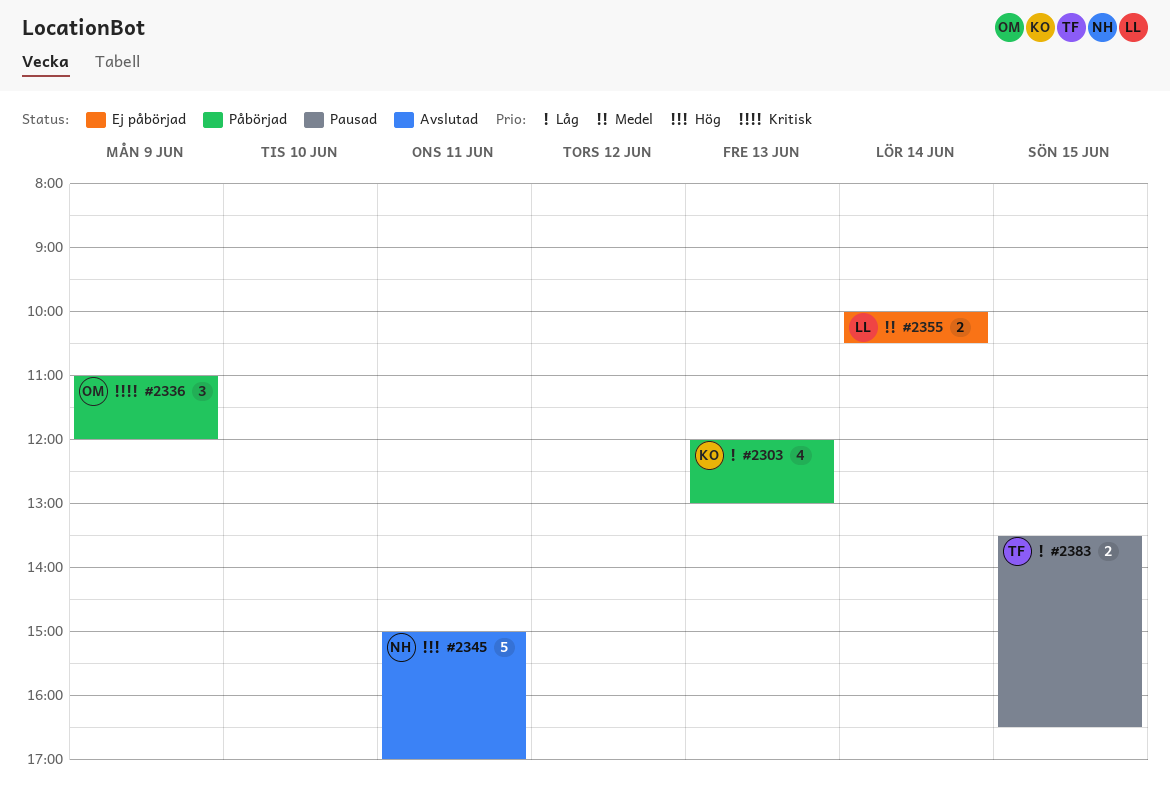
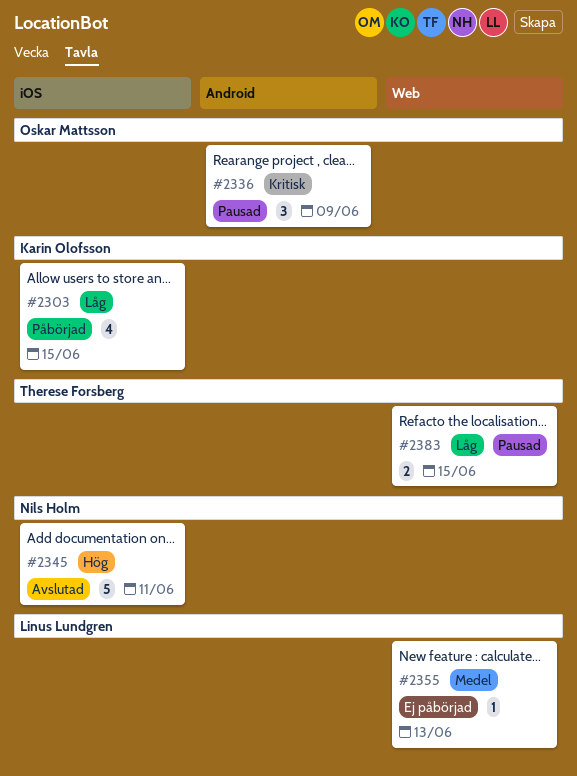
#2303, day: Jun 13 -> Jun 15
#2336, status: Påbörjad -> Pausad
#2355, estimate: 2 -> 1
#2355, day: Jun 14 -> Jun 13

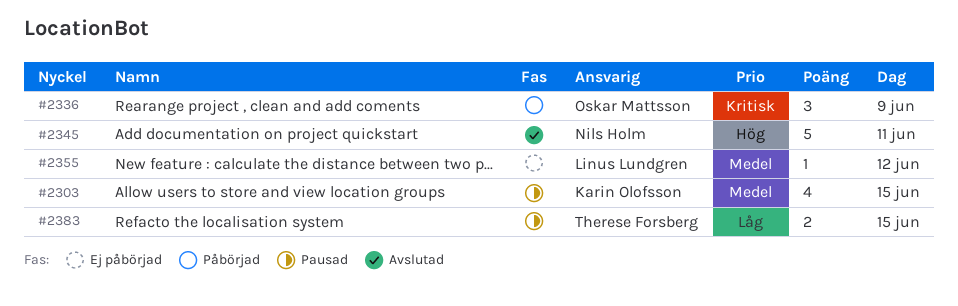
#2303, status: Påbörjad -> Pausad
#2303, priority: Låg -> Medel
#2336, status: Pausad -> Påbörjad
#2355, day: Jun 13 -> Jun 12

